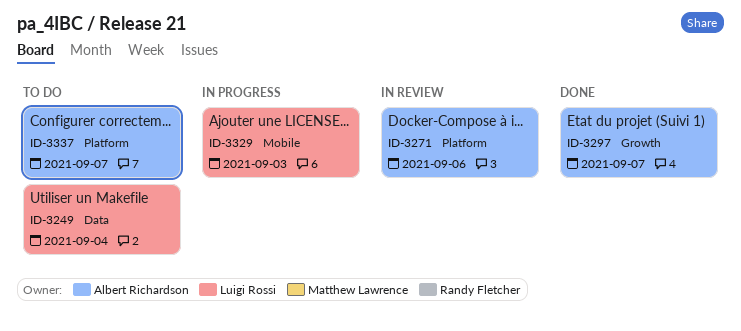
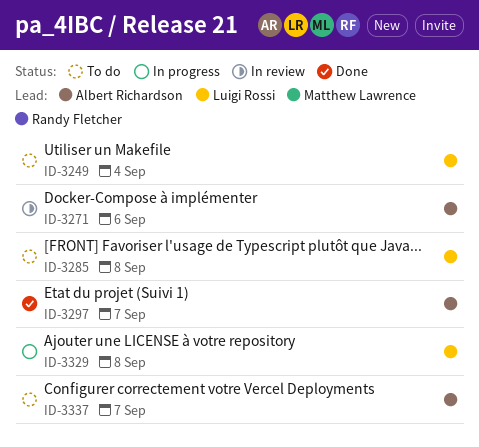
ID-3285: none -> present
ID-3329, due: Sep 3 -> Sep 8

